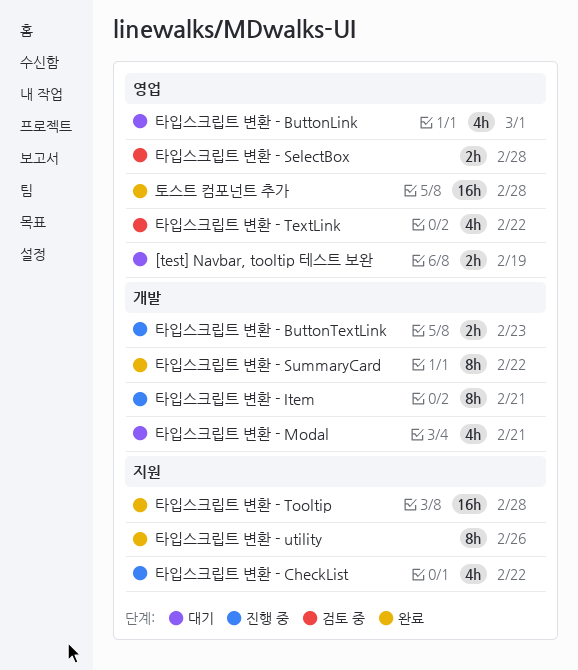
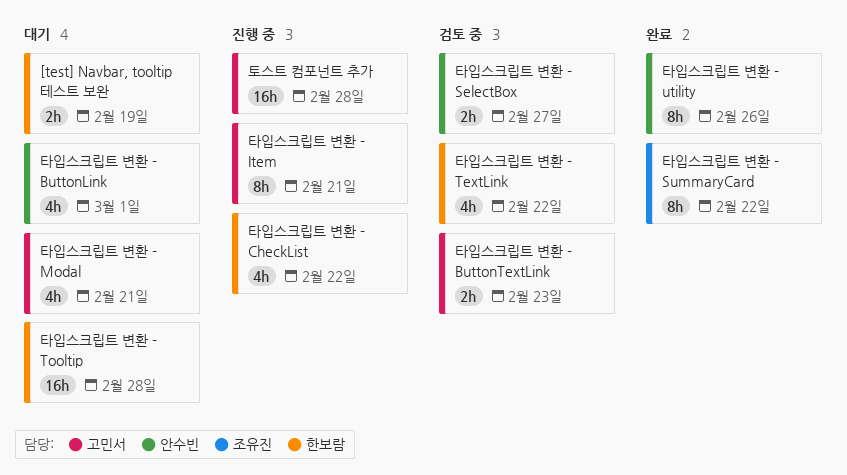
타입스크립트 변환 - ButtonTextLink, status: 진행 중 -> 검토 중
타입스크립트 변환 - SelectBox, due: Feb 28 -> Feb 27
타입스크립트 변환 - Tooltip, status: 완료 -> 대기
토스트 컴포넌트 추가, status: 완료 -> 진행 중

